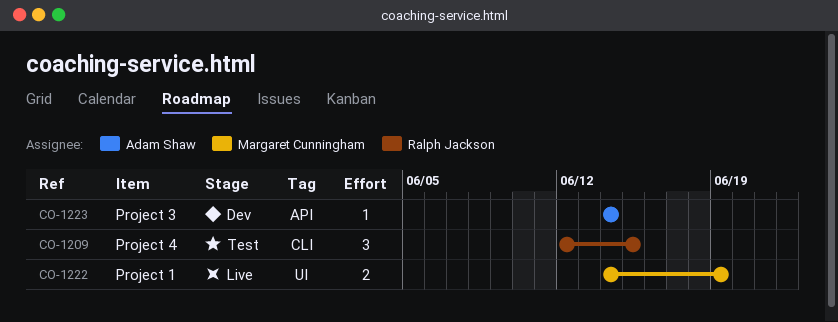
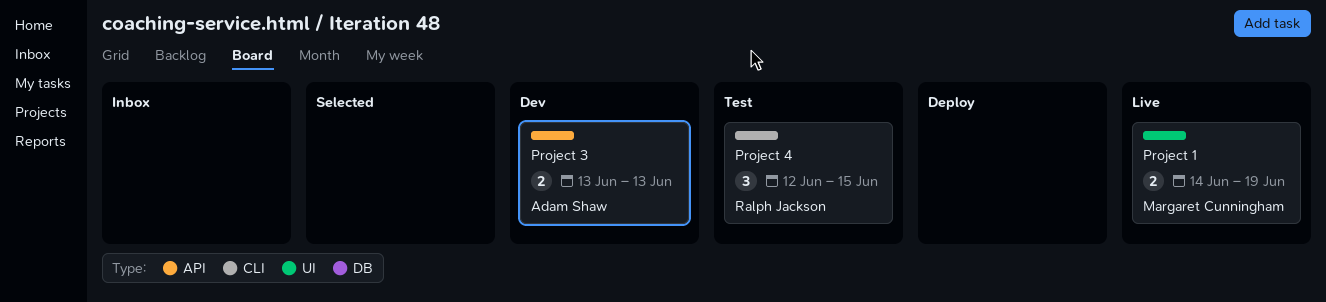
Project 3, estimate: 1 -> 2
Project 3, start: Jun 14 -> Jun 13
Project 3, due: Jun 14 -> Jun 13

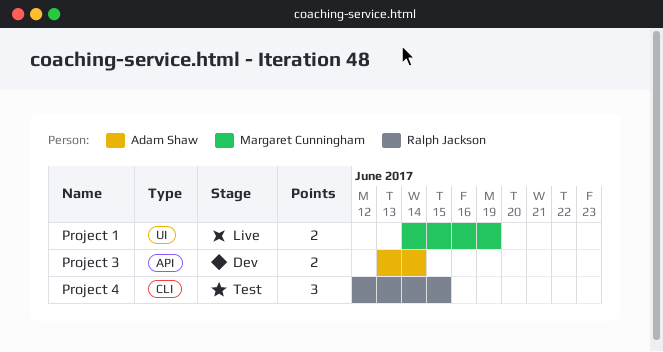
Project 3, due: Jun 13 -> Jun 14

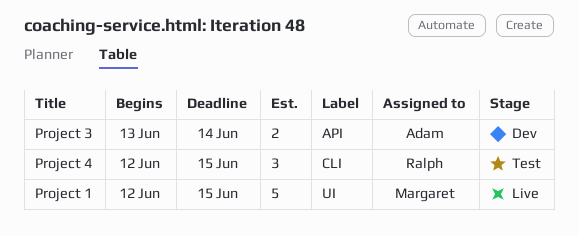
Project 1, estimate: 2 -> 5
Project 1, start: Jun 14 -> Jun 12
Project 1, due: Jun 19 -> Jun 15

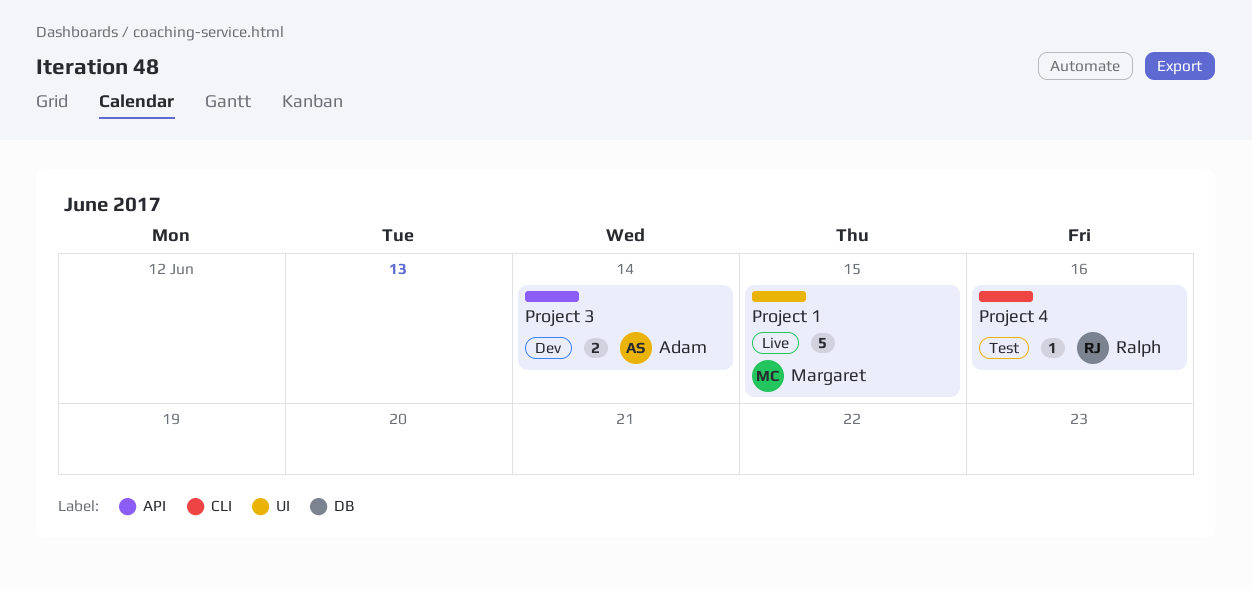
Project 4, estimate: 3 -> 1
Project 4, due: Jun 15 -> Jun 16

